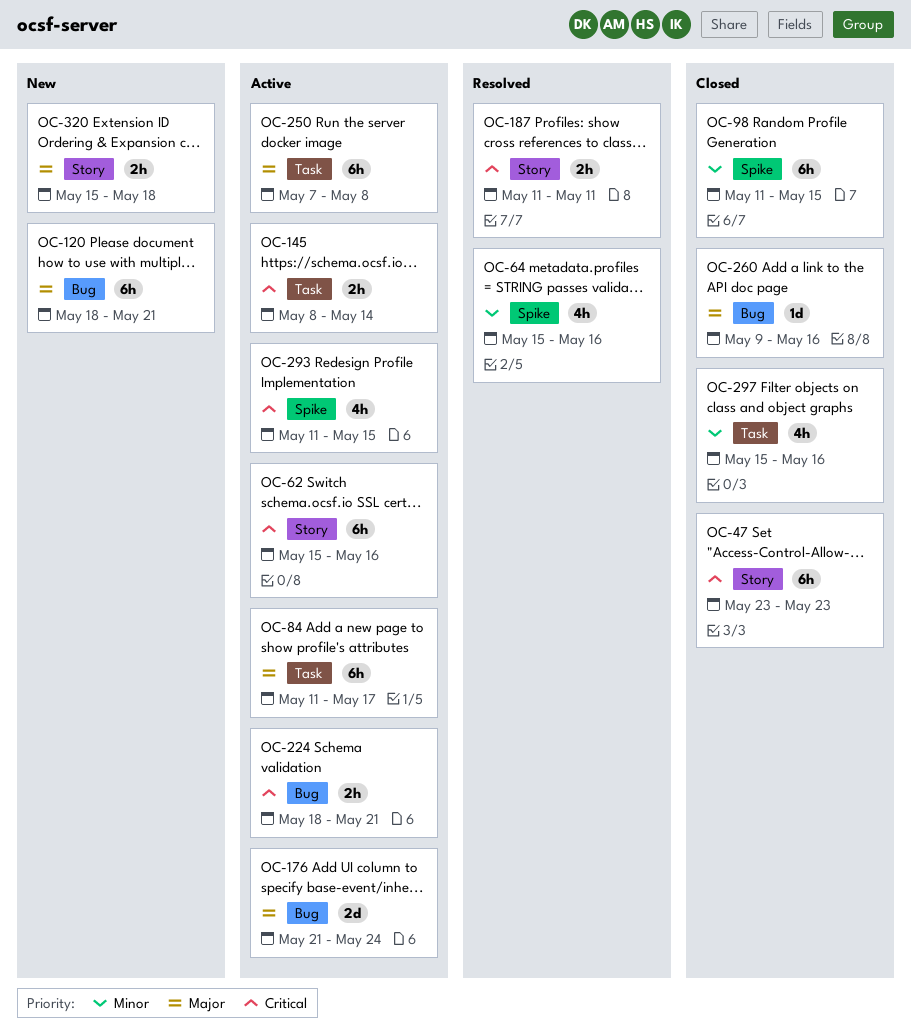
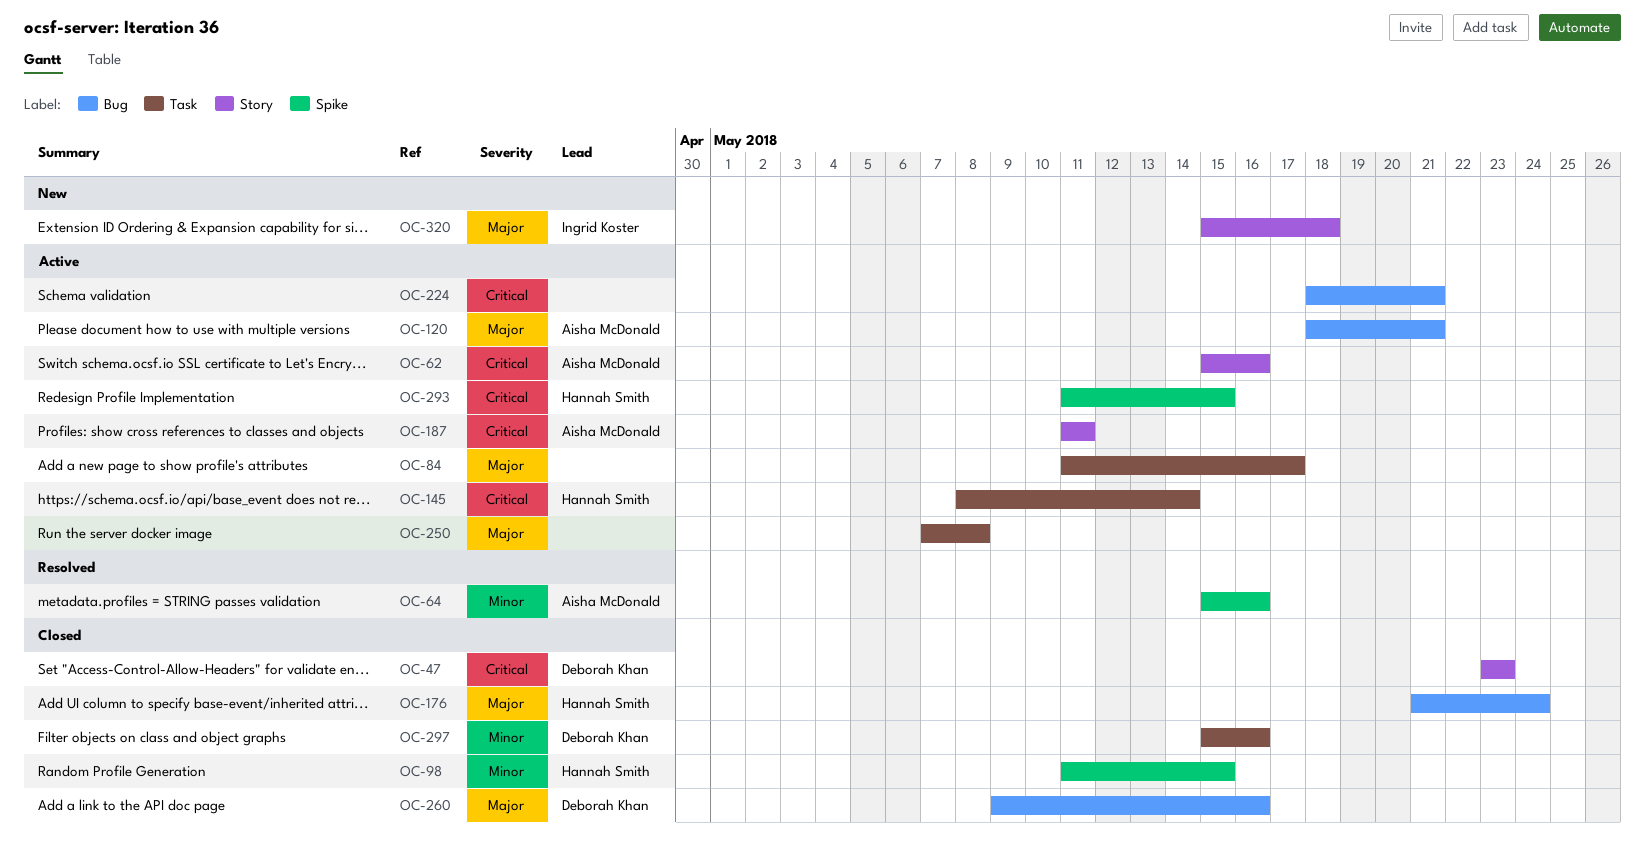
OC-120, status: New -> Active
OC-176, status: Active -> Closed
OC-187, status: Resolved -> Active

